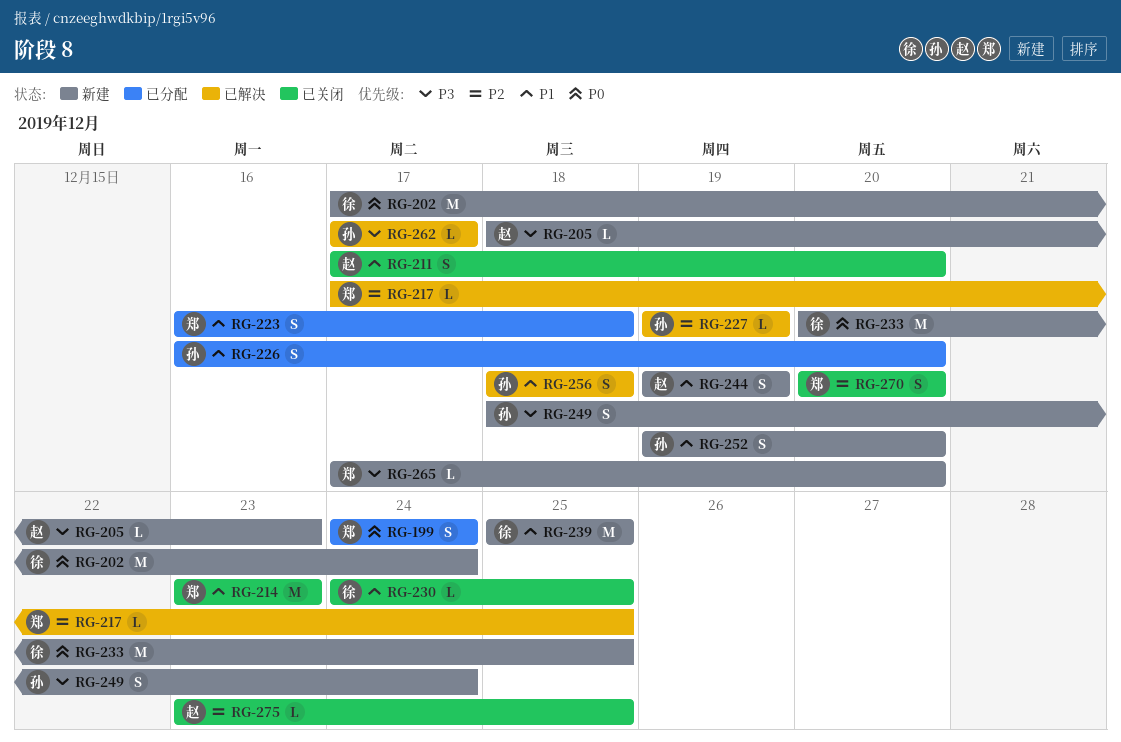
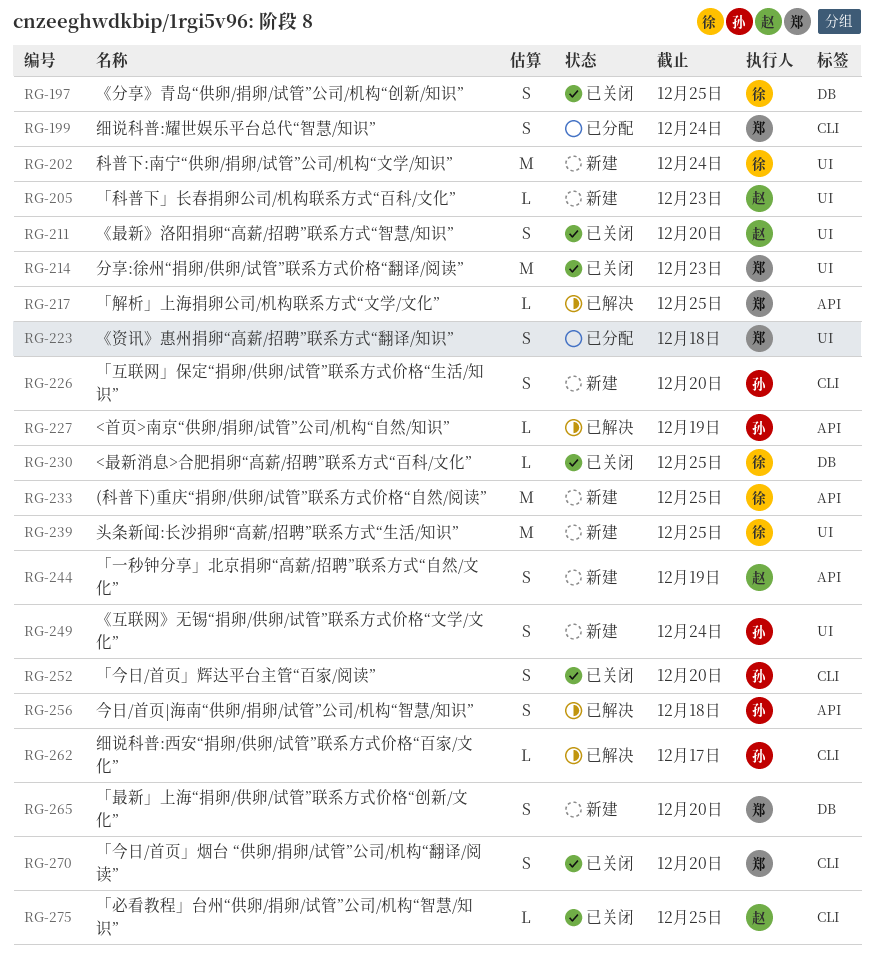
RG-197: none -> present
RG-226, status: 已分配 -> 新建
RG-252, status: 新建 -> 已关闭
RG-265, estimate: L -> S

